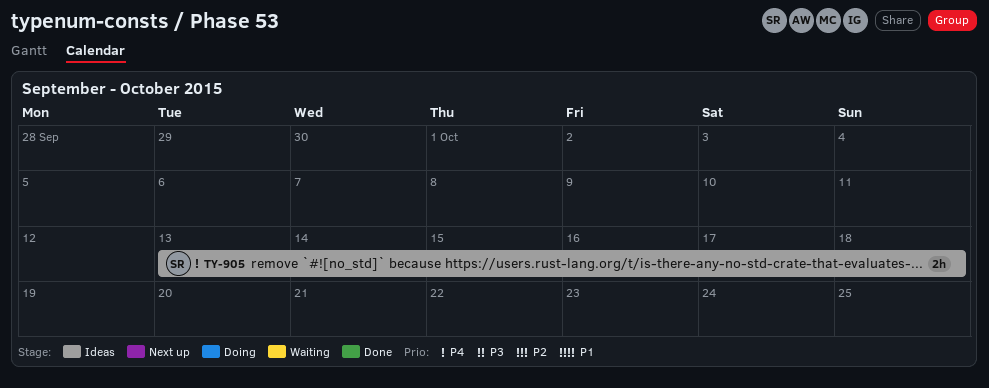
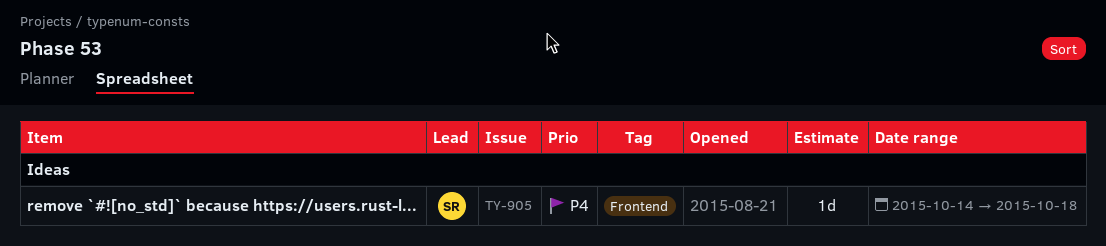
TY-905, estimate: 2h -> 1d
TY-905, start: Oct 13 -> Oct 14

